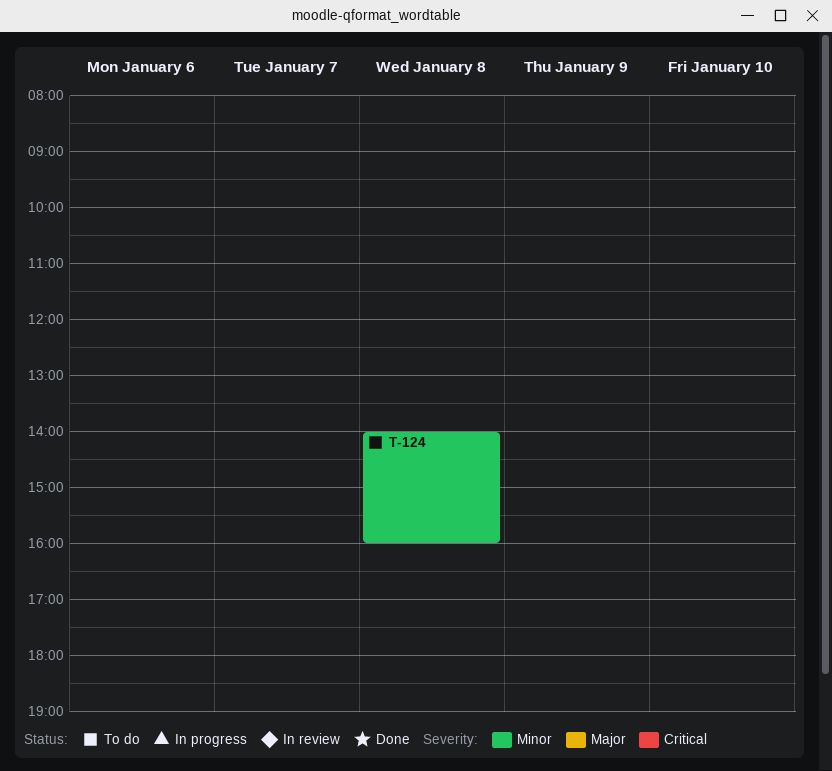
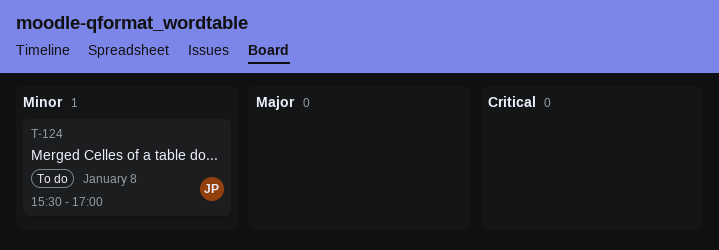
T-124, begins: 14:00 -> 15:30
T-124, ends: 16:00 -> 17:00

